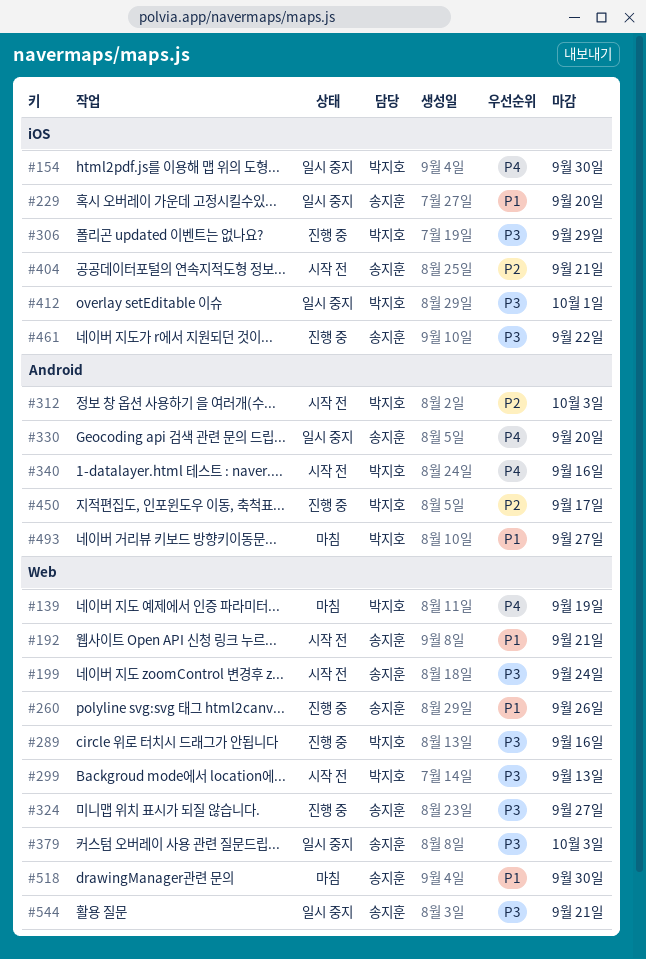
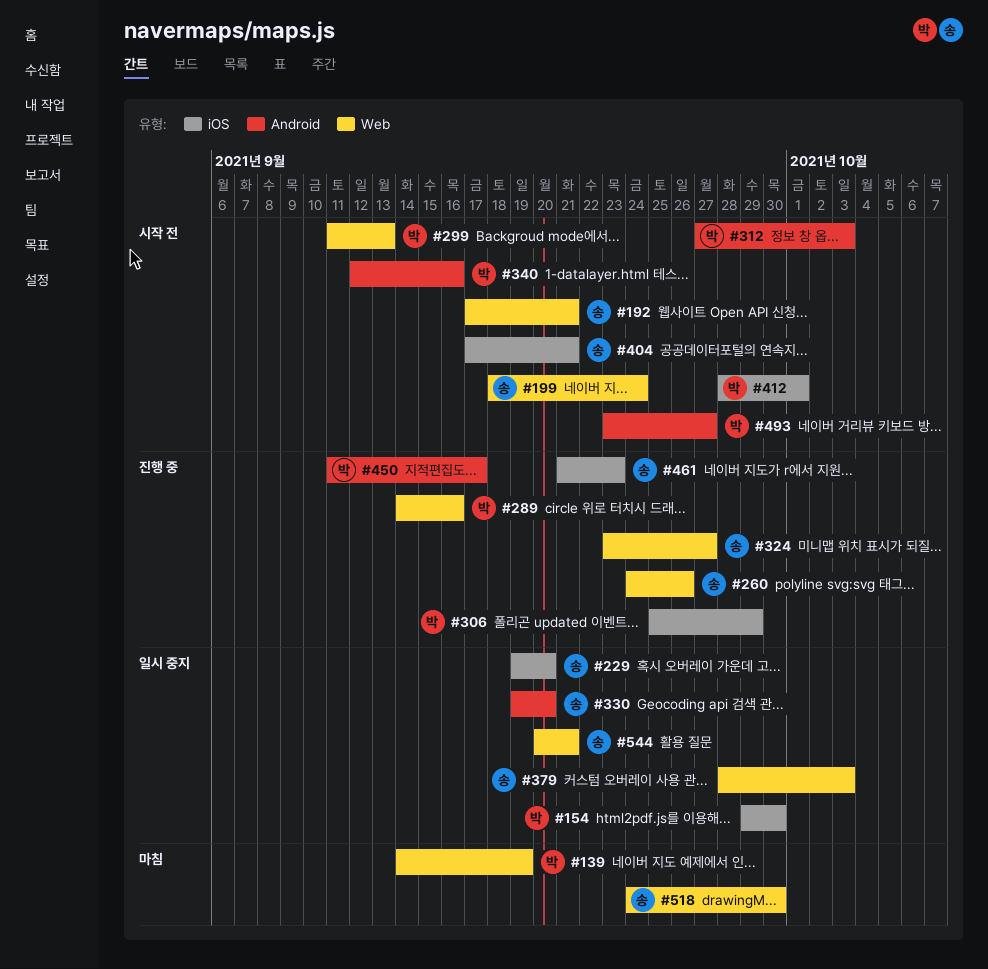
#412, status: 일시 중지 -> 시작 전
#461, due: Sep 22 -> Sep 23
#493, status: 마침 -> 시작 전

